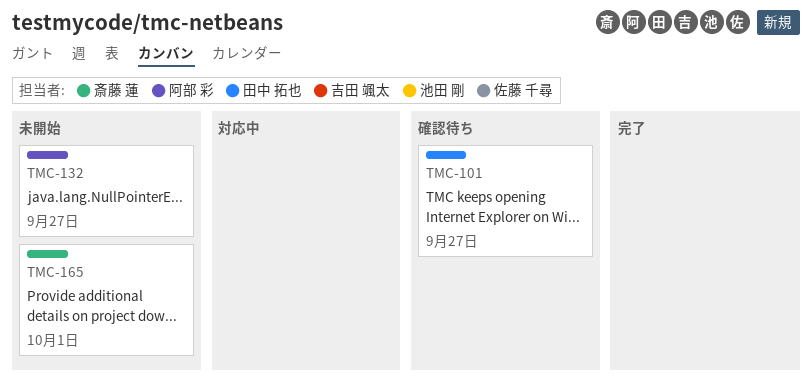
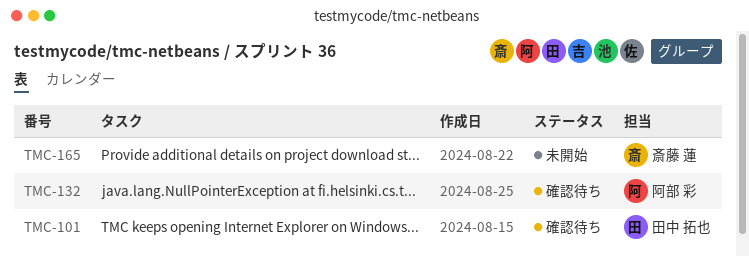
TMC-132, status: 未開始 -> 確認待ち

